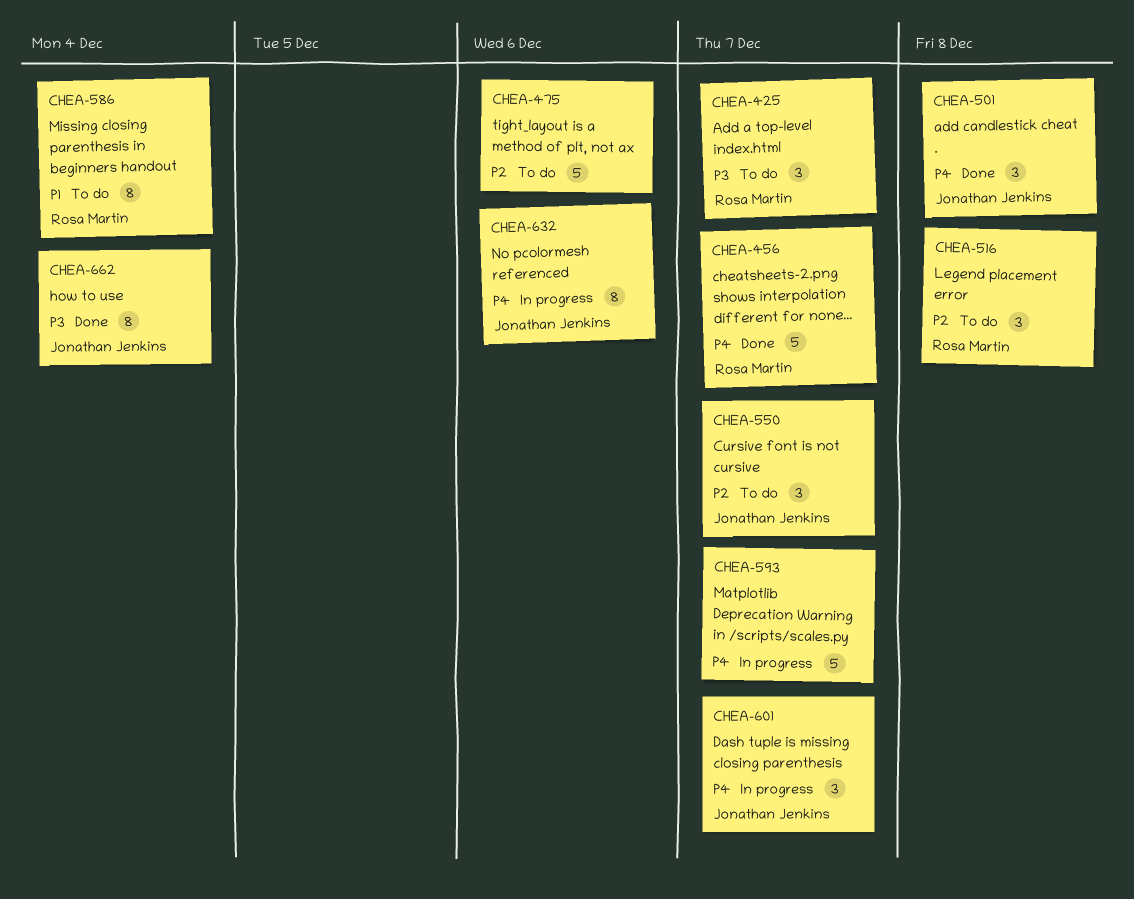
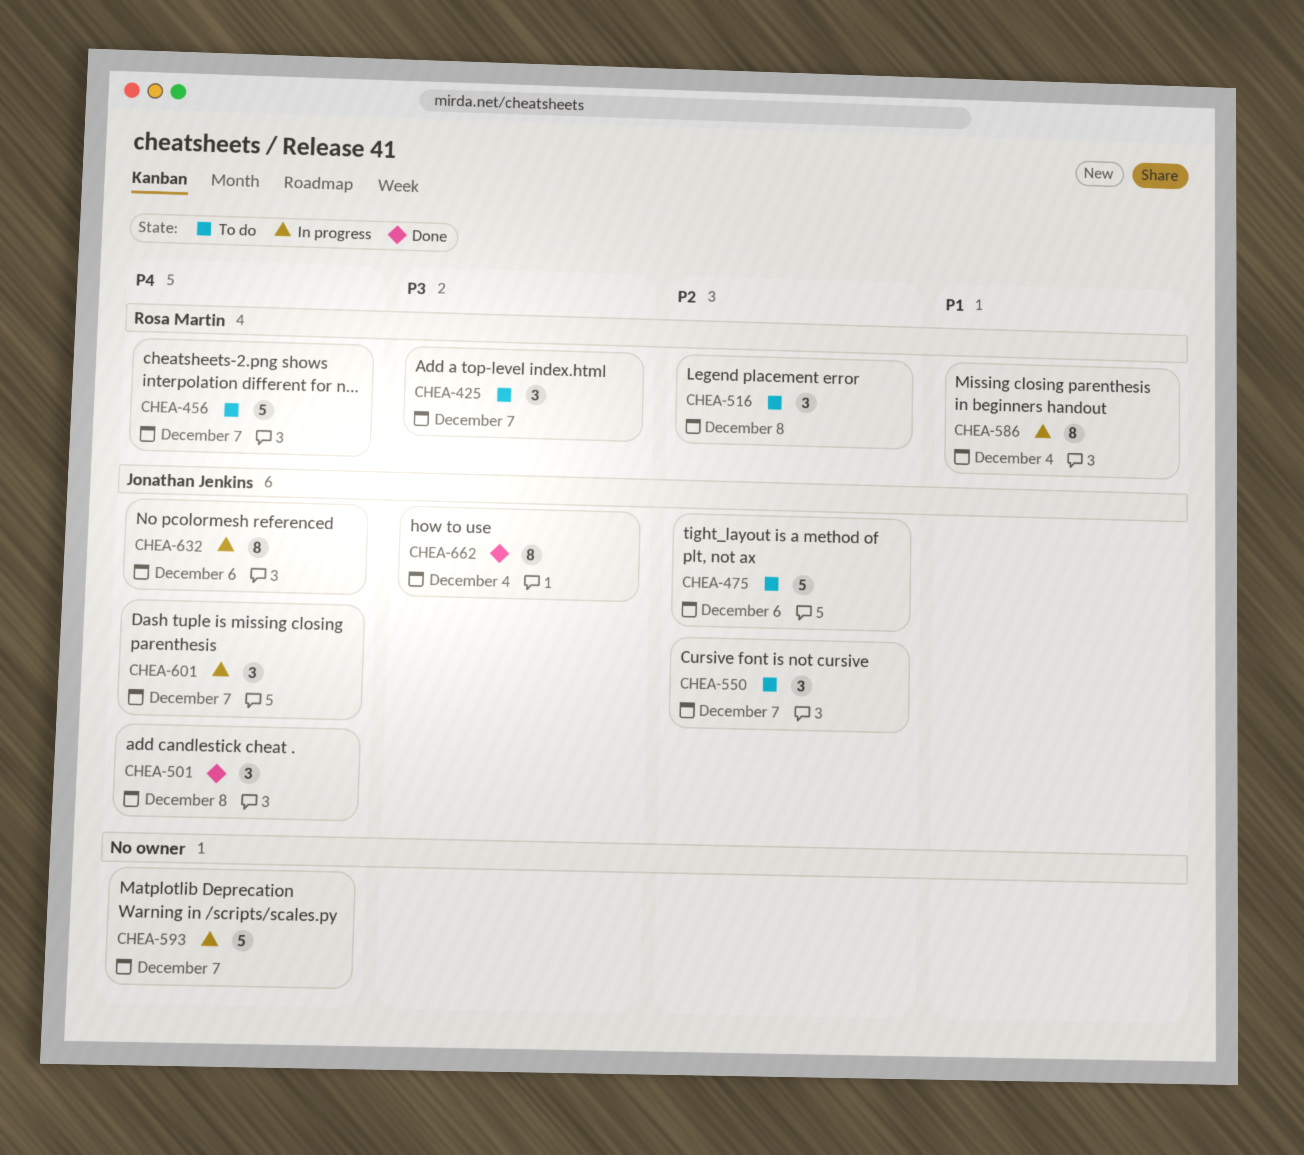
CHEA-456, status: Done -> To do
CHEA-475, owner: none -> Jonathan Jenkins
CHEA-586, status: To do -> In progress

